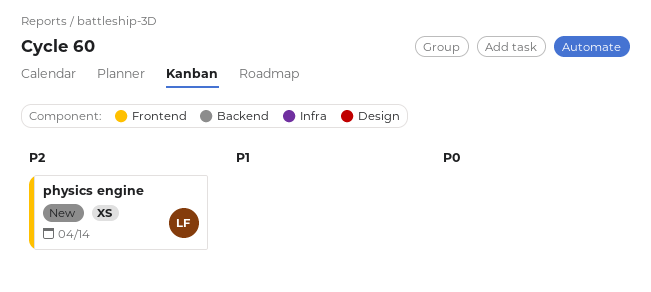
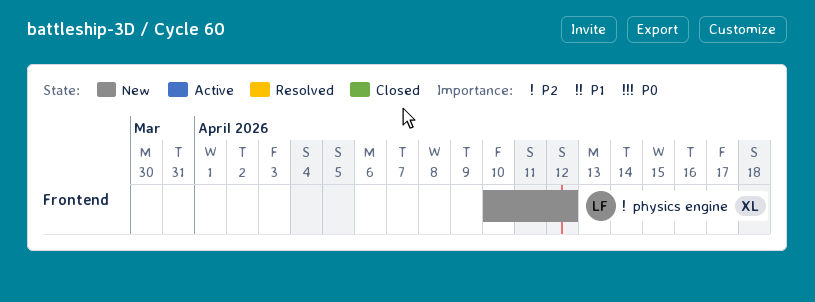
physics engine, estimate: XS -> XL
physics engine, due: Apr 14 -> Apr 12

